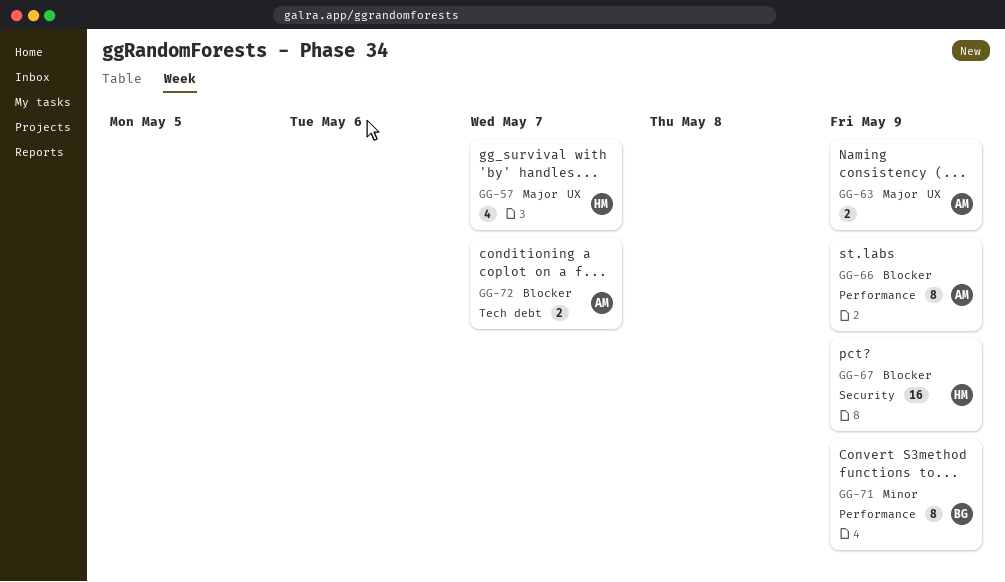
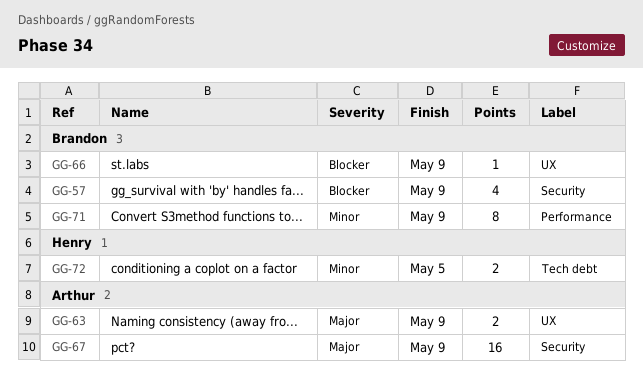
GG-57, owner: Henry -> Brandon
GG-57, priority: Major -> Blocker
GG-57, label: UX -> Security
GG-57, due: May 7 -> May 9
GG-66, owner: Arthur -> Brandon
GG-66, label: Performance -> UX
GG-66, estimate: 8 -> 1
GG-67, owner: Henry -> Arthur
GG-67, priority: Blocker -> Major
GG-72, owner: Arthur -> Henry
GG-72, priority: Blocker -> Minor
GG-72, due: May 7 -> May 5

